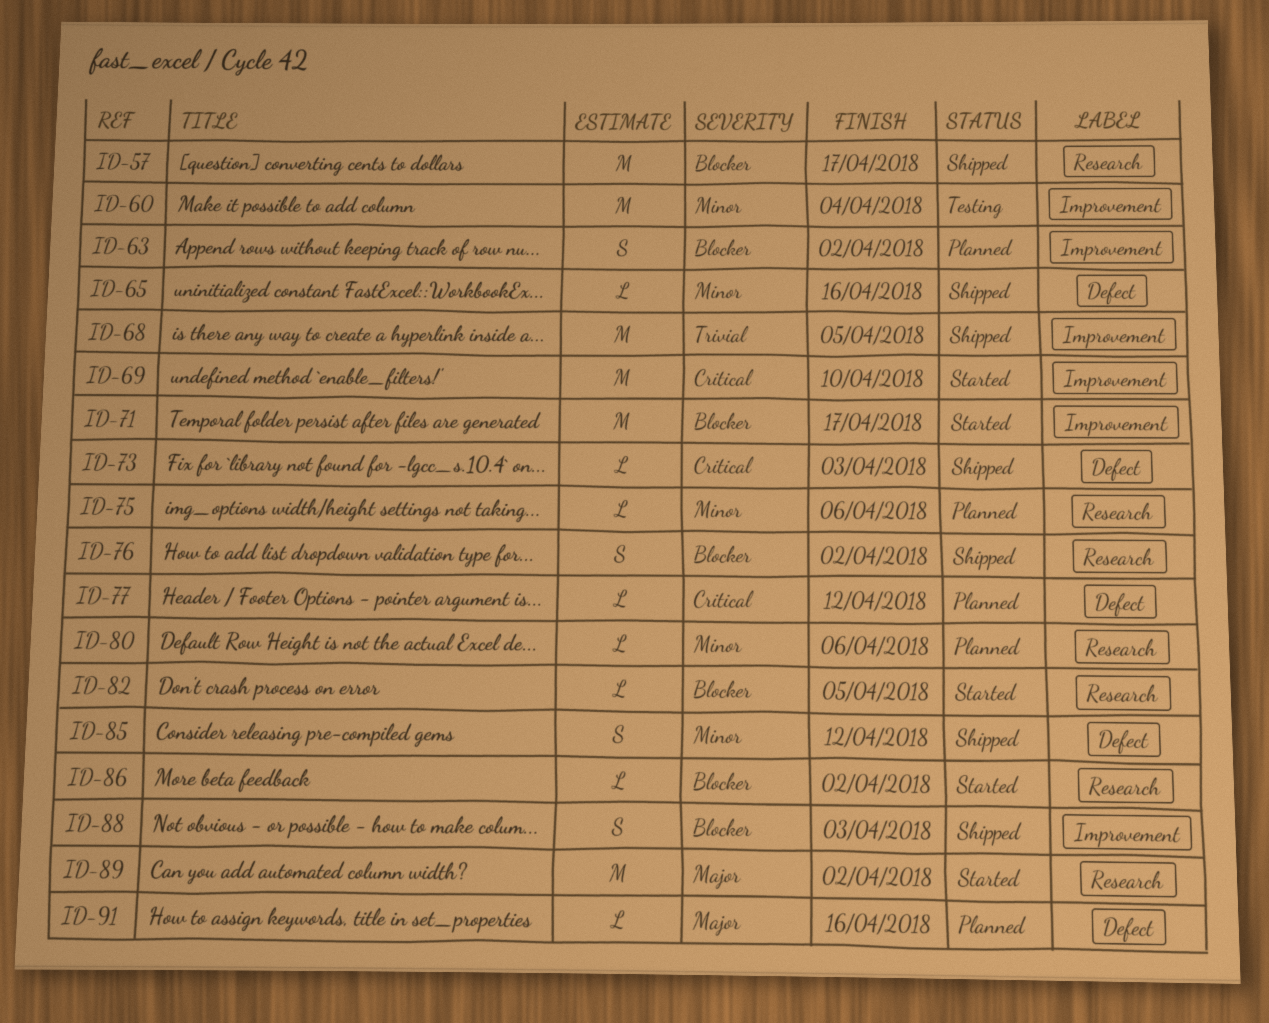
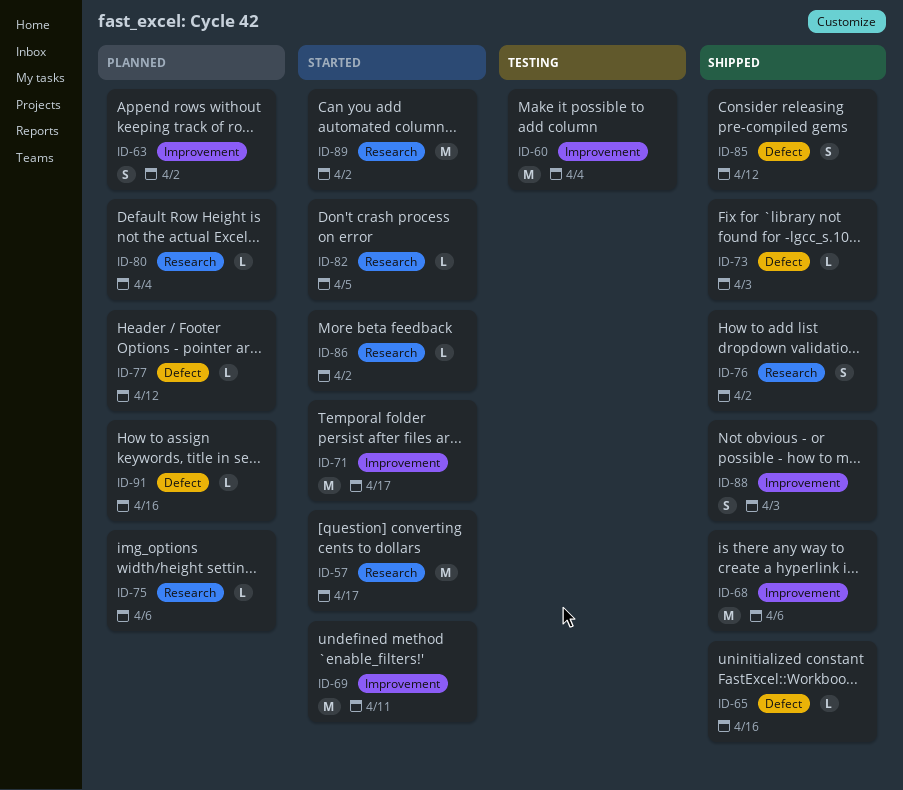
ID-57, status: Shipped -> Started
ID-68, due: Apr 5 -> Apr 6
ID-69, due: Apr 10 -> Apr 11
ID-80, due: Apr 6 -> Apr 4

